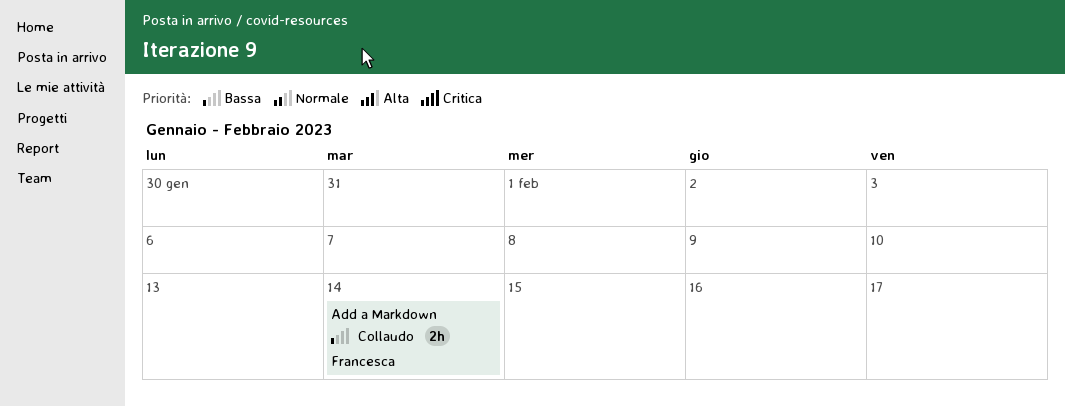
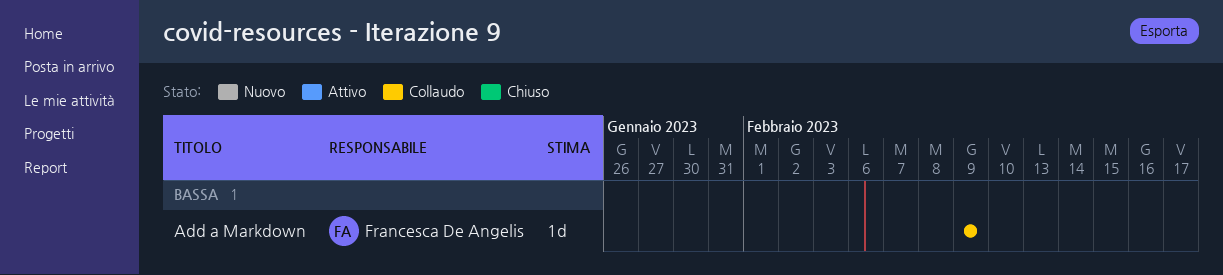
Add a Markdown, estimate: 2h -> 1d
Add a Markdown, due: Feb 14 -> Feb 9

